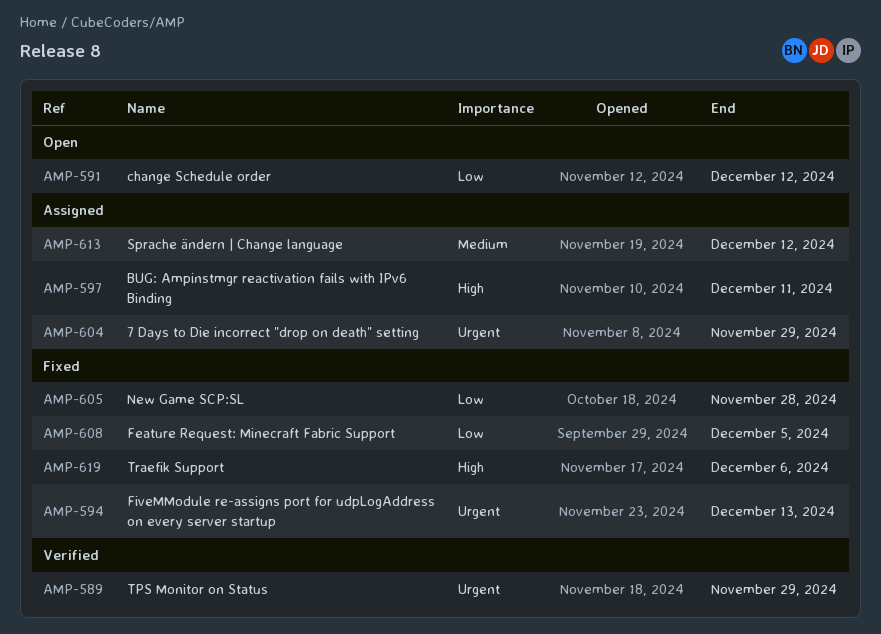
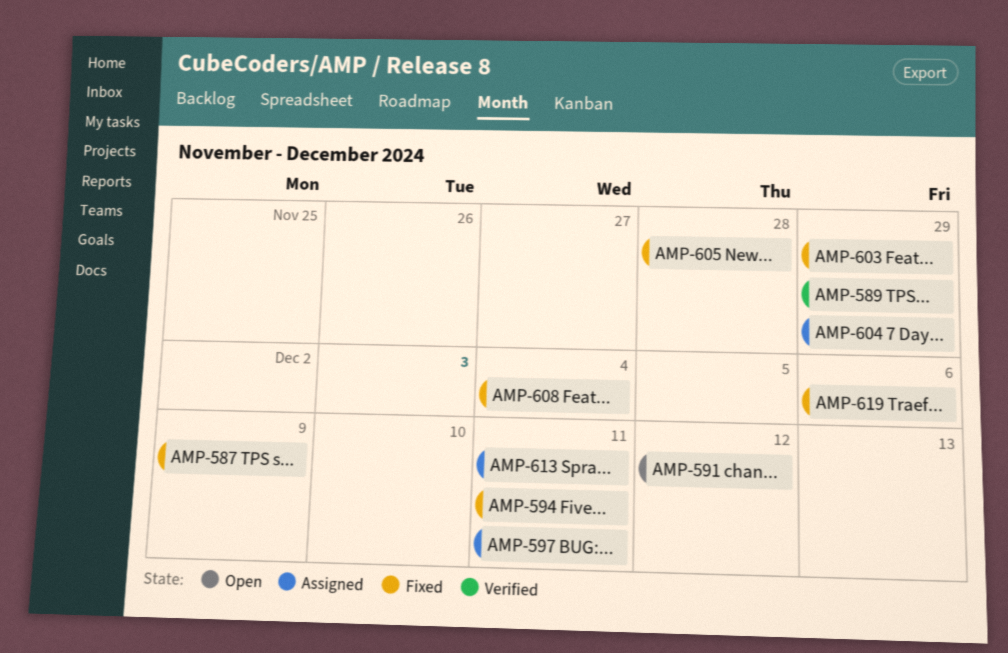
AMP-587: none -> present
AMP-594, due: Dec 13 -> Dec 11
AMP-603: none -> present
AMP-608, due: Dec 5 -> Dec 4
AMP-613, due: Dec 12 -> Dec 11

